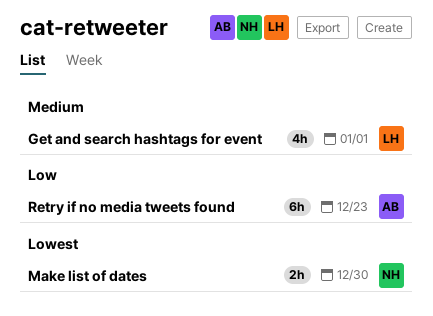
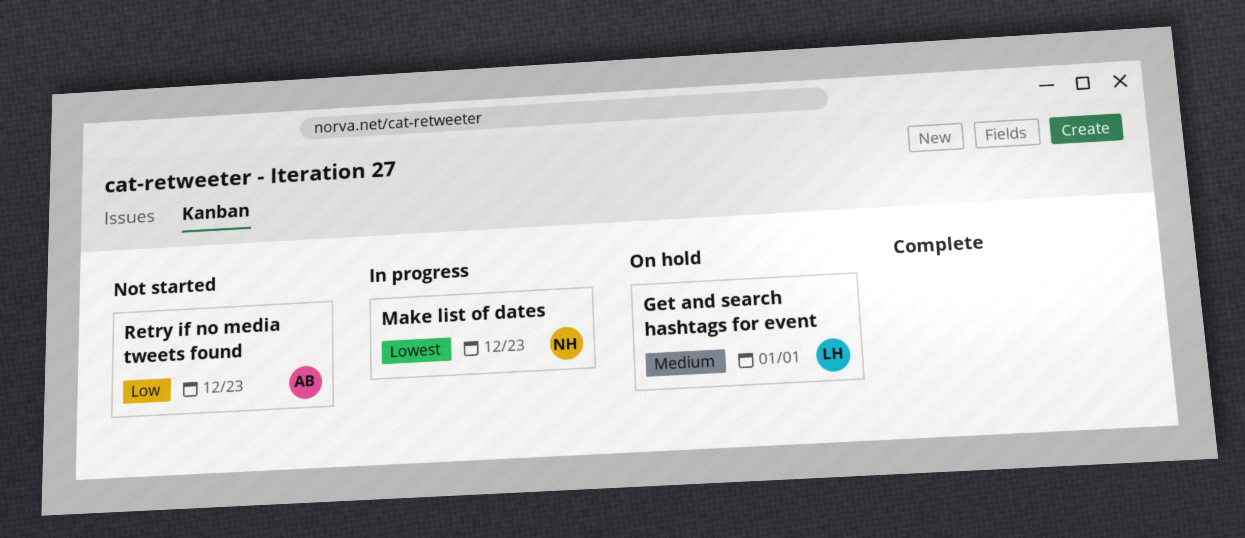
Make list of dates, due: Dec 30 -> Dec 23

